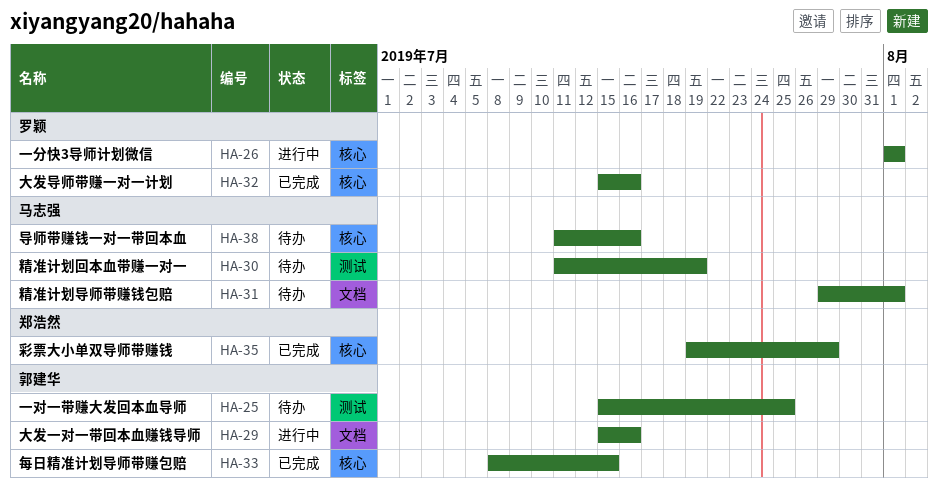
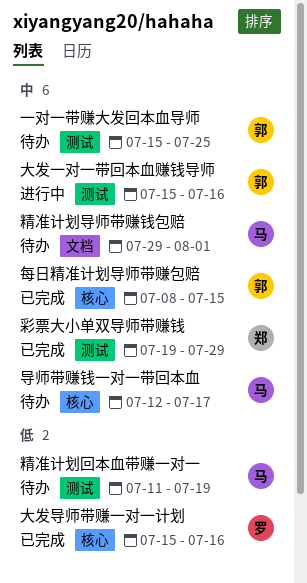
一分快3导师计划微信: present -> none
大发一对一带回本血赚钱导师, label: 文档 -> 测试
导师带赚钱一对一带回本血, start: Jul 11 -> Jul 12
导师带赚钱一对一带回本血, due: Jul 16 -> Jul 17
彩票大小单双导师带赚钱, label: 核心 -> 测试

